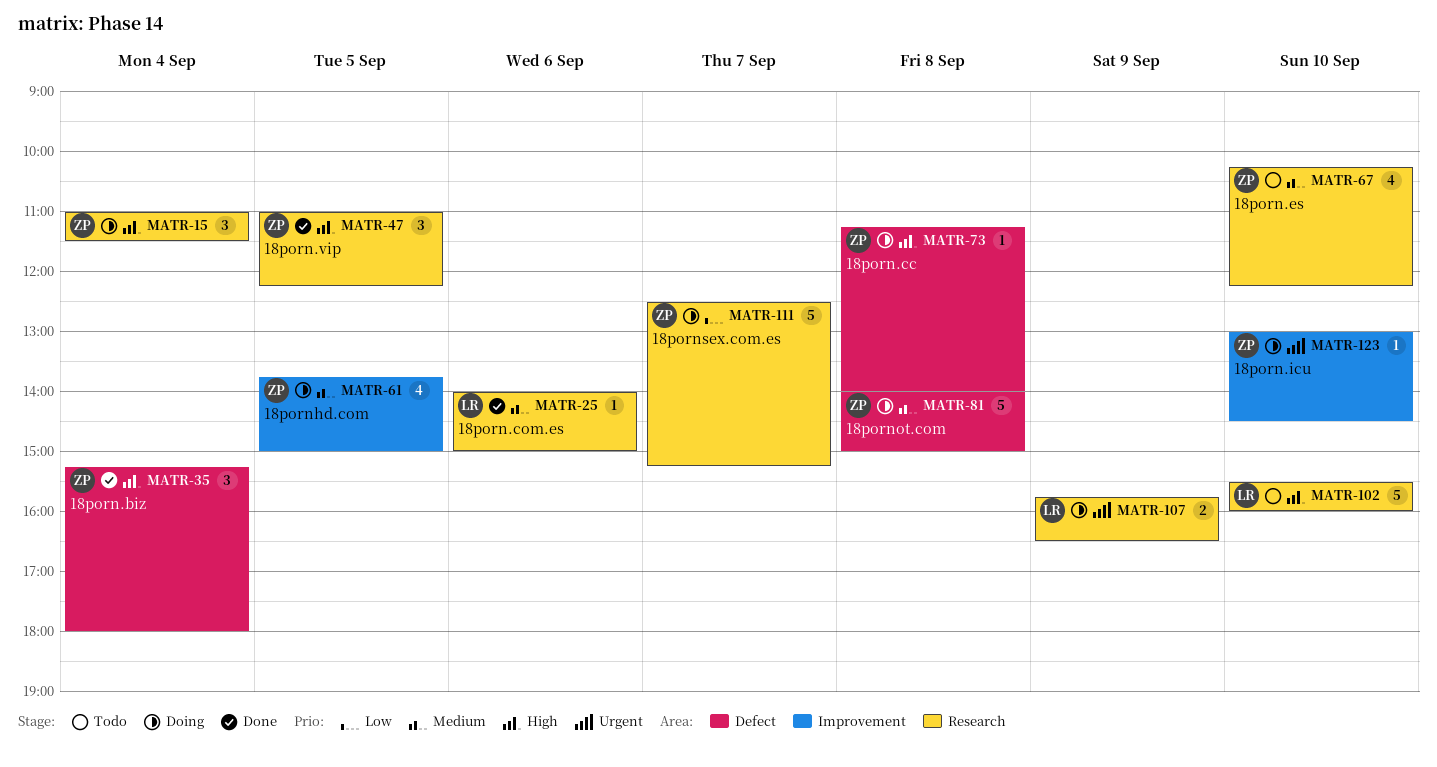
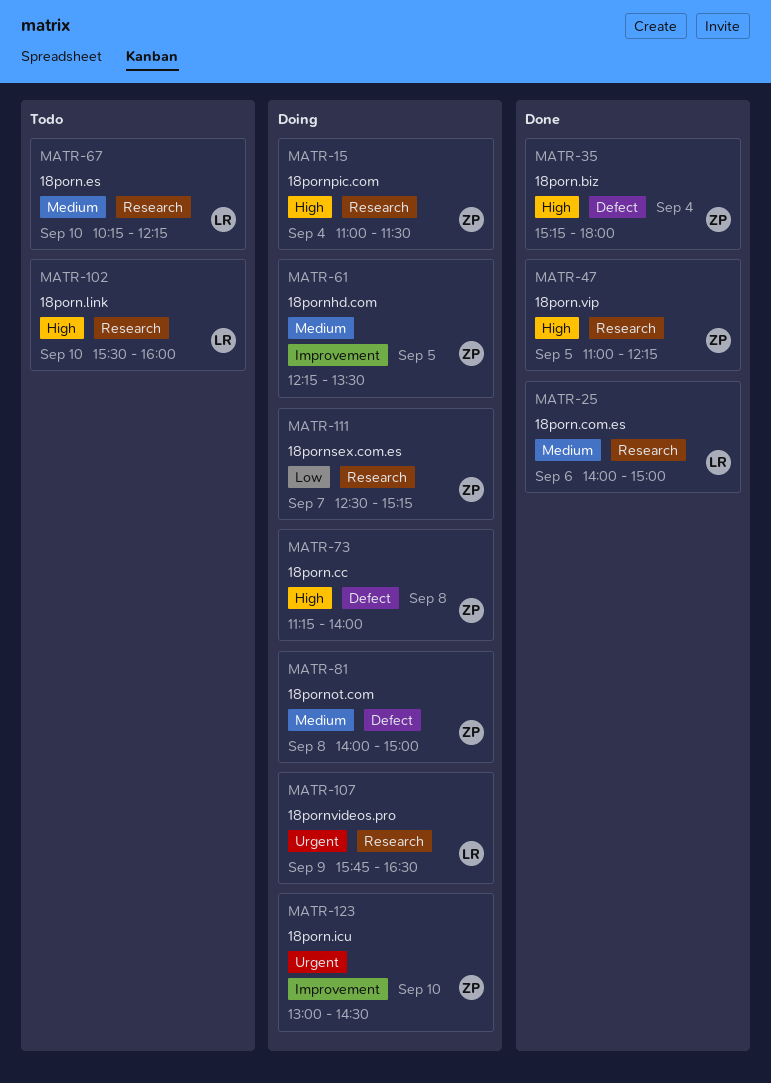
MATR-61, begins: 13:45 -> 12:15
MATR-61, ends: 15:00 -> 13:30
MATR-67, owner: ZP -> LR

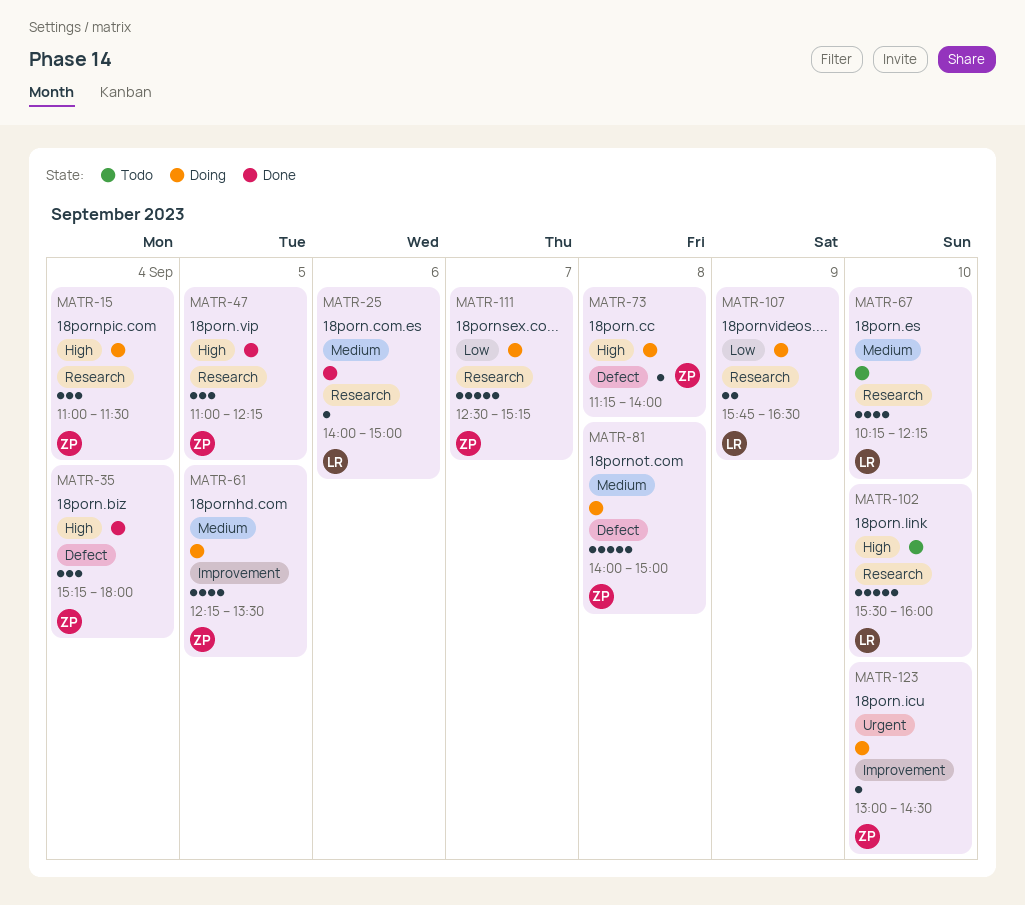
MATR-107, priority: Urgent -> Low

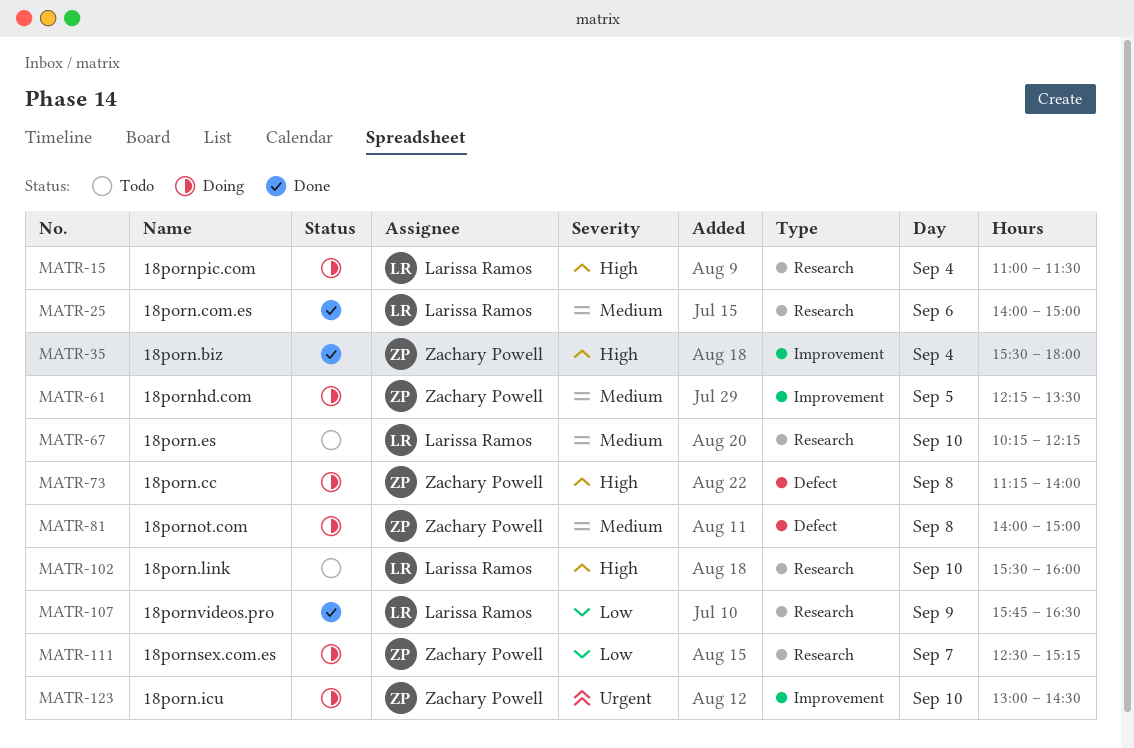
MATR-15, owner: Zachary Powell -> Larissa Ramos
MATR-35, label: Defect -> Improvement
MATR-35, begins: 15:15 -> 15:30
MATR-47: present -> none
MATR-107, status: Doing -> Done

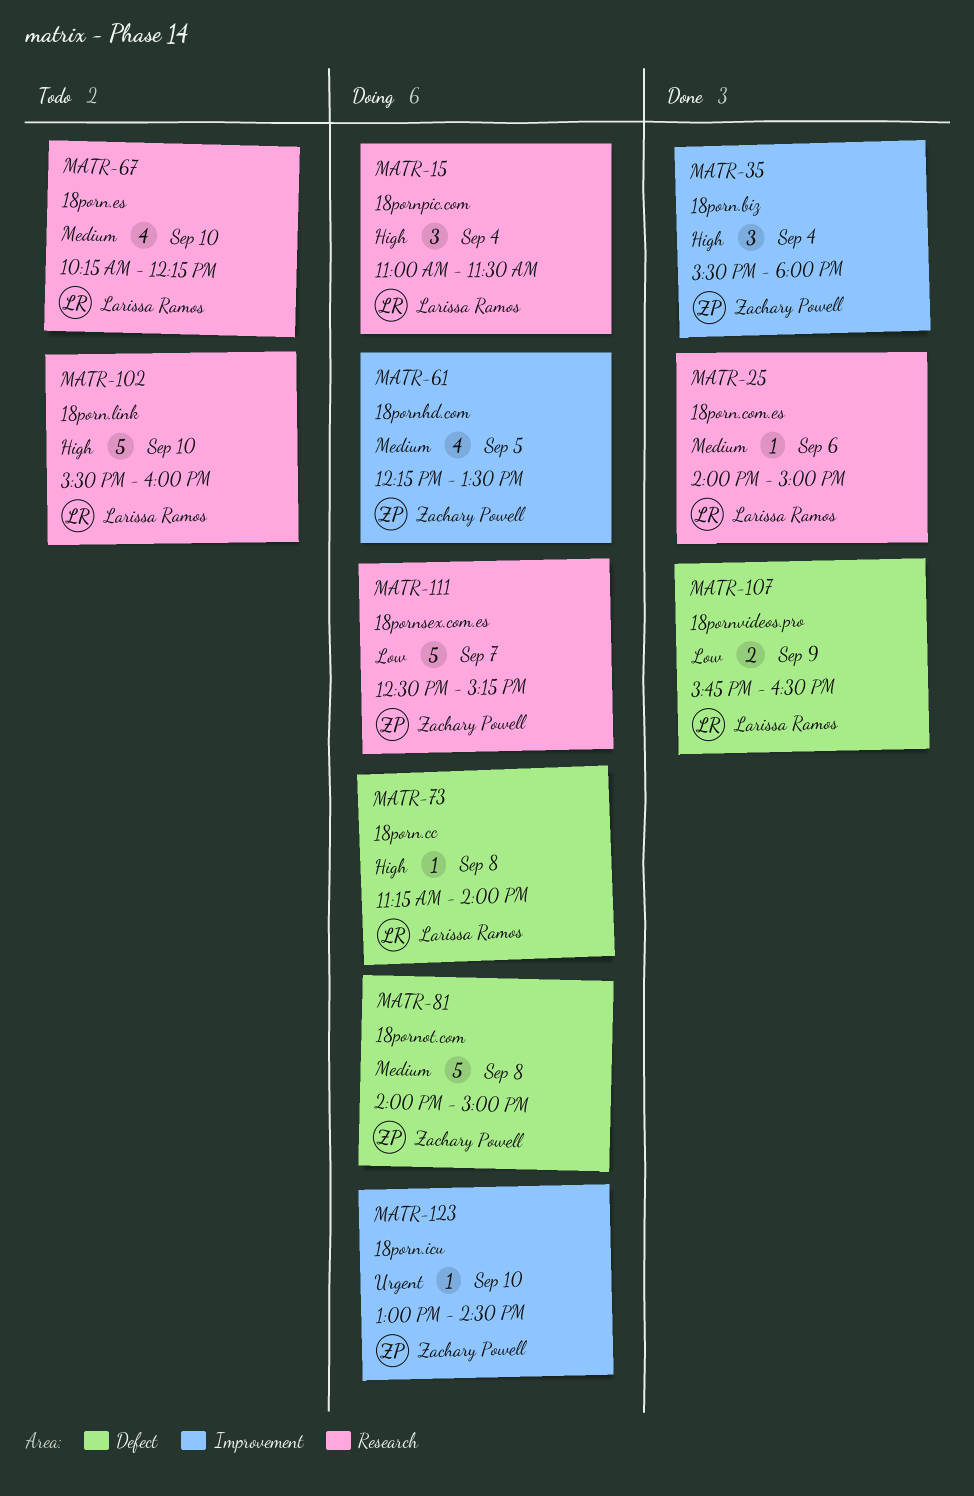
MATR-73, owner: Zachary Powell -> Larissa Ramos
MATR-107, label: Research -> Defect

